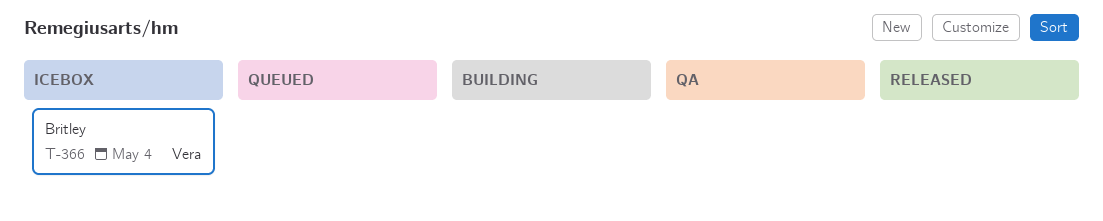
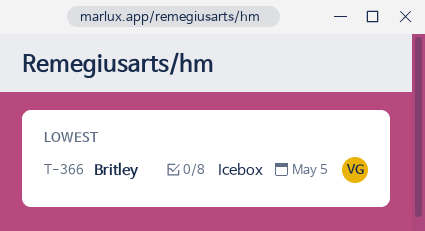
T-366, due: May 4 -> May 5

